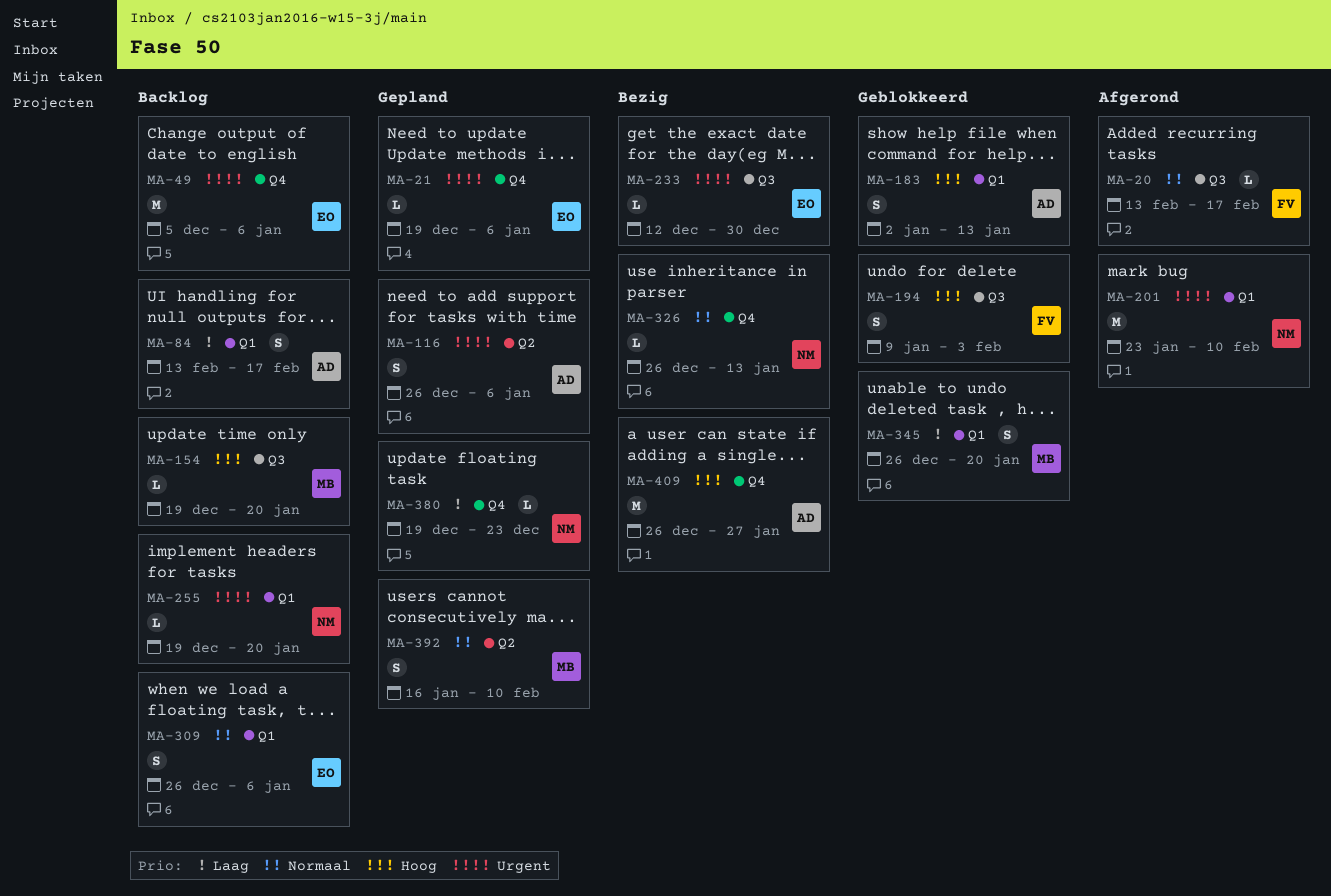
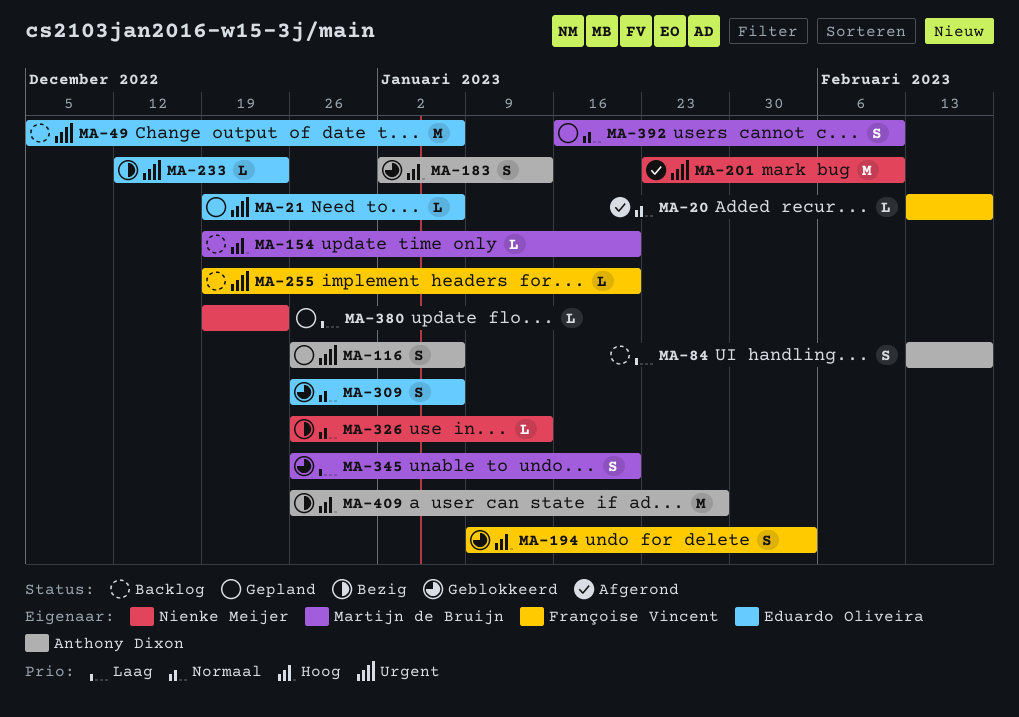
MA-233, due: Dec 30 -> Dec 23
MA-255, owner: Nienke Meijer -> Françoise Vincent
MA-309, status: Backlog -> Geblokkeerd

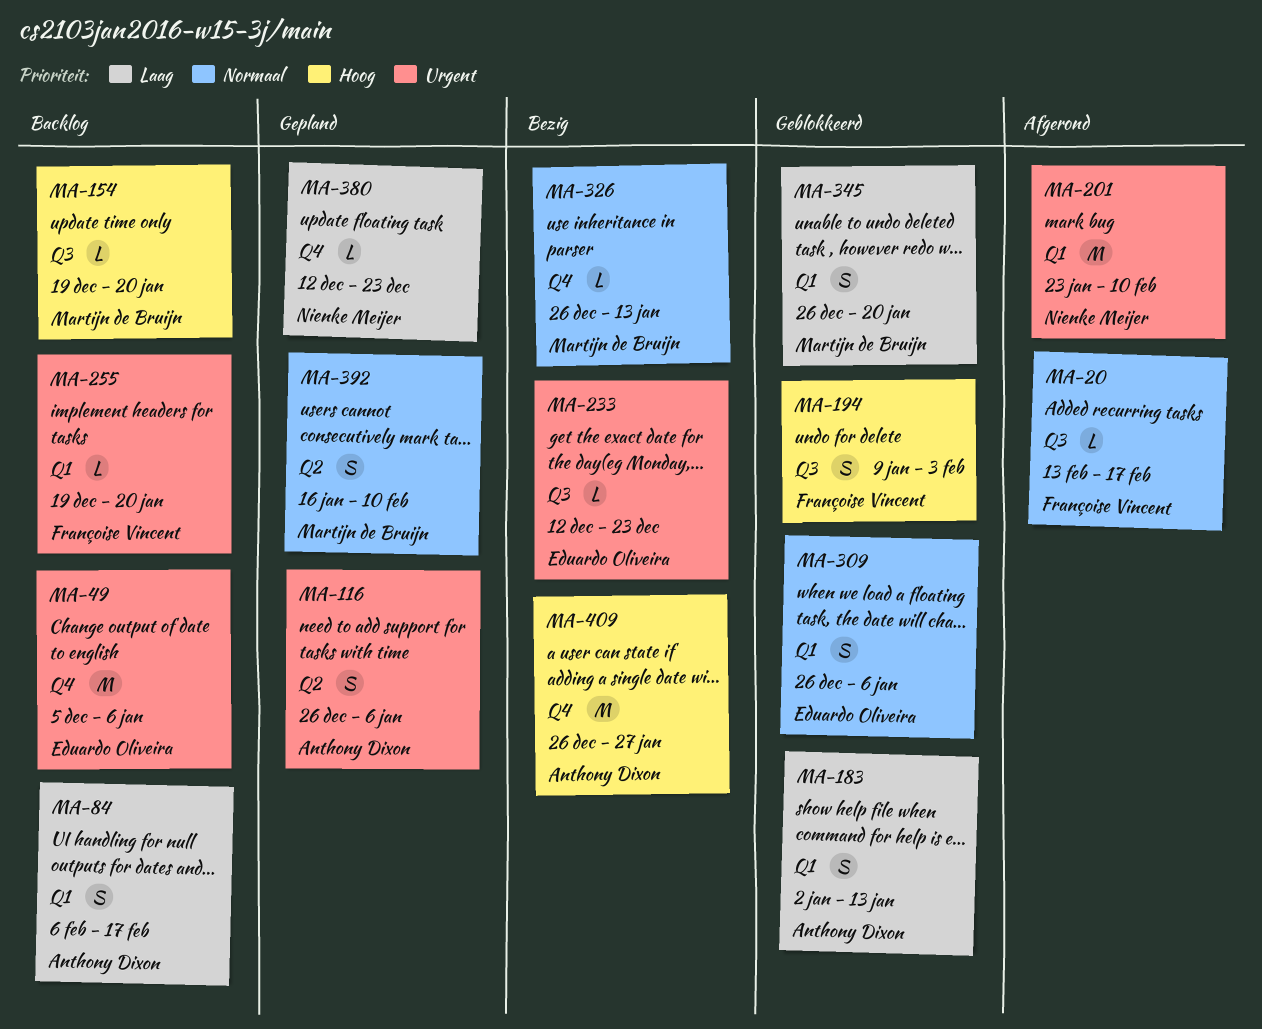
MA-21: present -> none
MA-84, start: Feb 13 -> Feb 6
MA-183, priority: Hoog -> Laag
MA-326, owner: Nienke Meijer -> Martijn de Bruijn
MA-380, start: Dec 19 -> Dec 12

